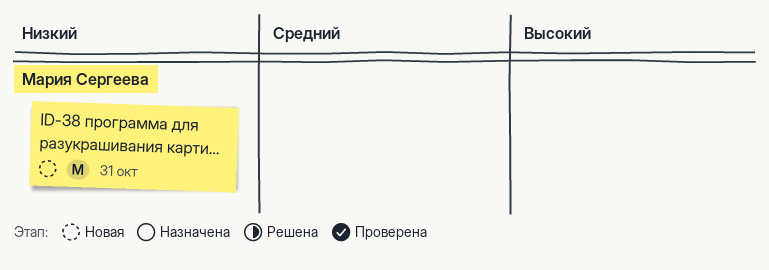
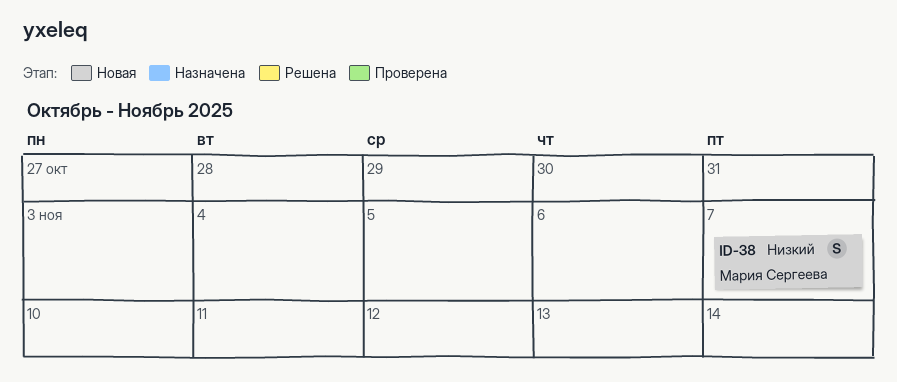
ID-38, estimate: M -> S
ID-38, due: Oct 31 -> Nov 7

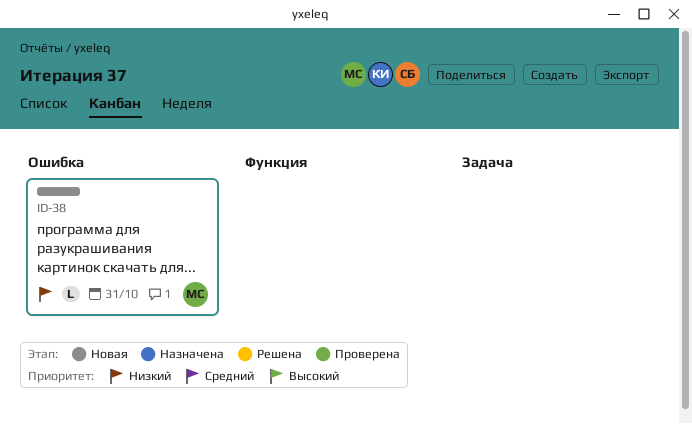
ID-38, estimate: S -> L
ID-38, due: Nov 7 -> Oct 31

